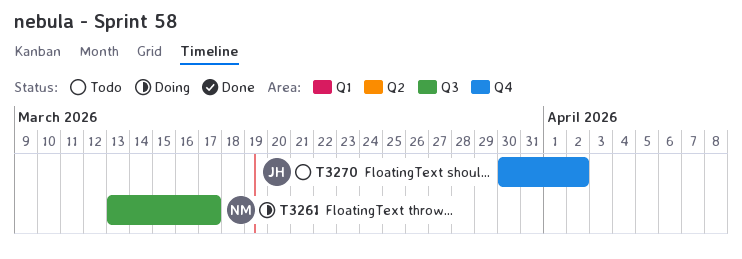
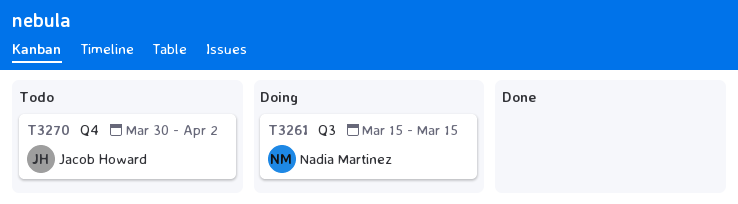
T3261, start: Mar 13 -> Mar 15
T3261, due: Mar 17 -> Mar 15

